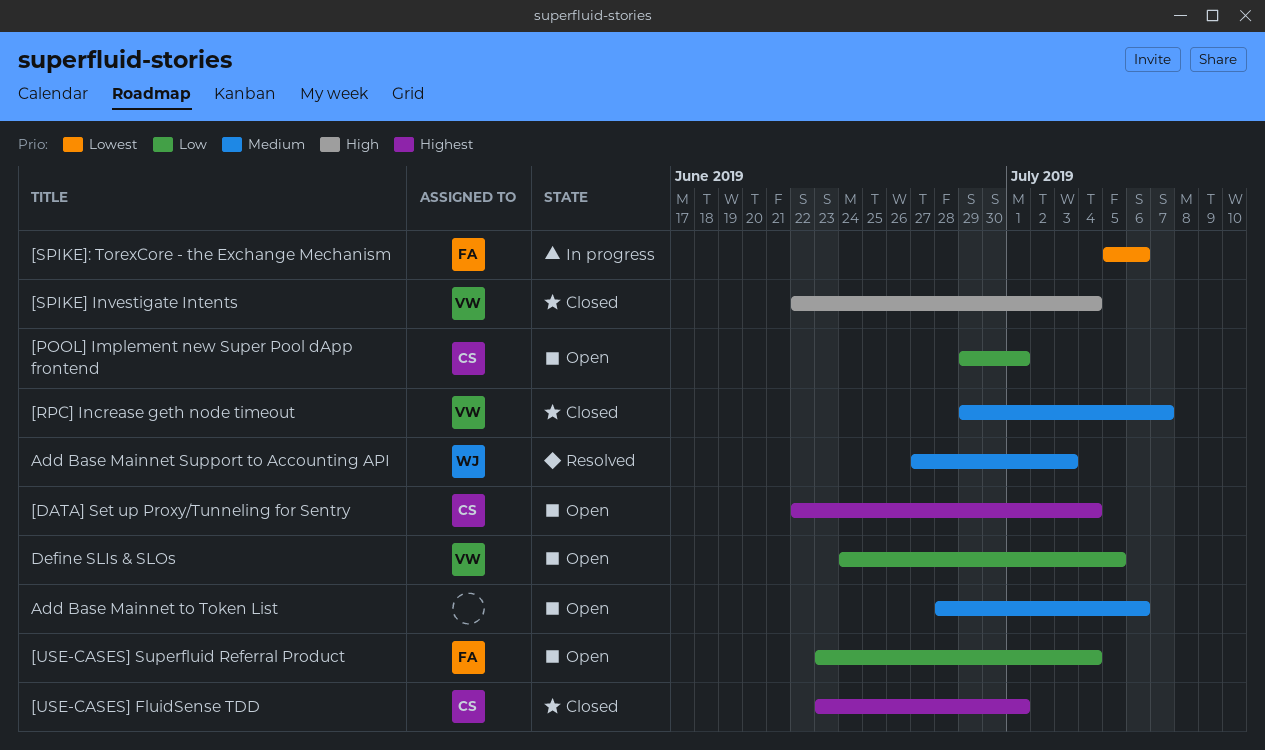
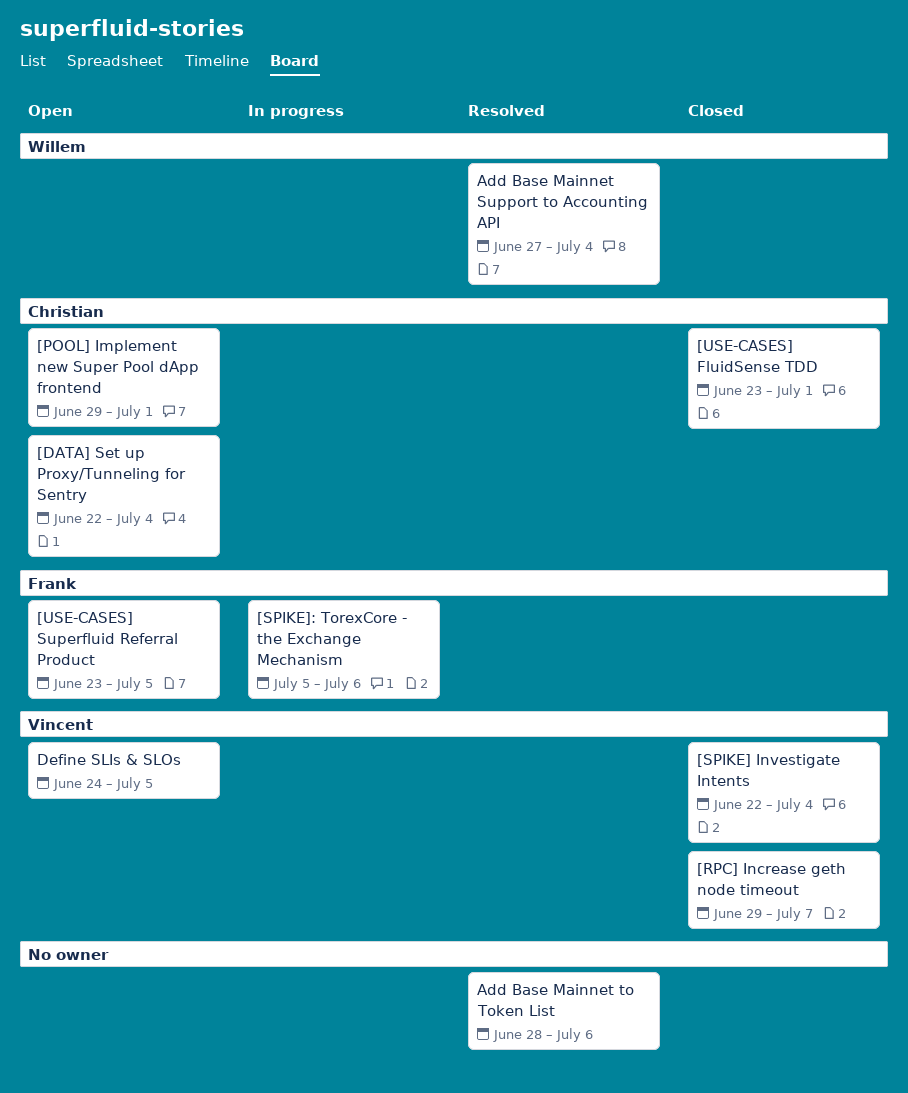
[USE-CASES] Superfluid Referral Product, due: Jul 4 -> Jul 5
Add Base Mainnet Support to Accounting API, due: Jul 3 -> Jul 4
Add Base Mainnet to Token List, status: Open -> Resolved

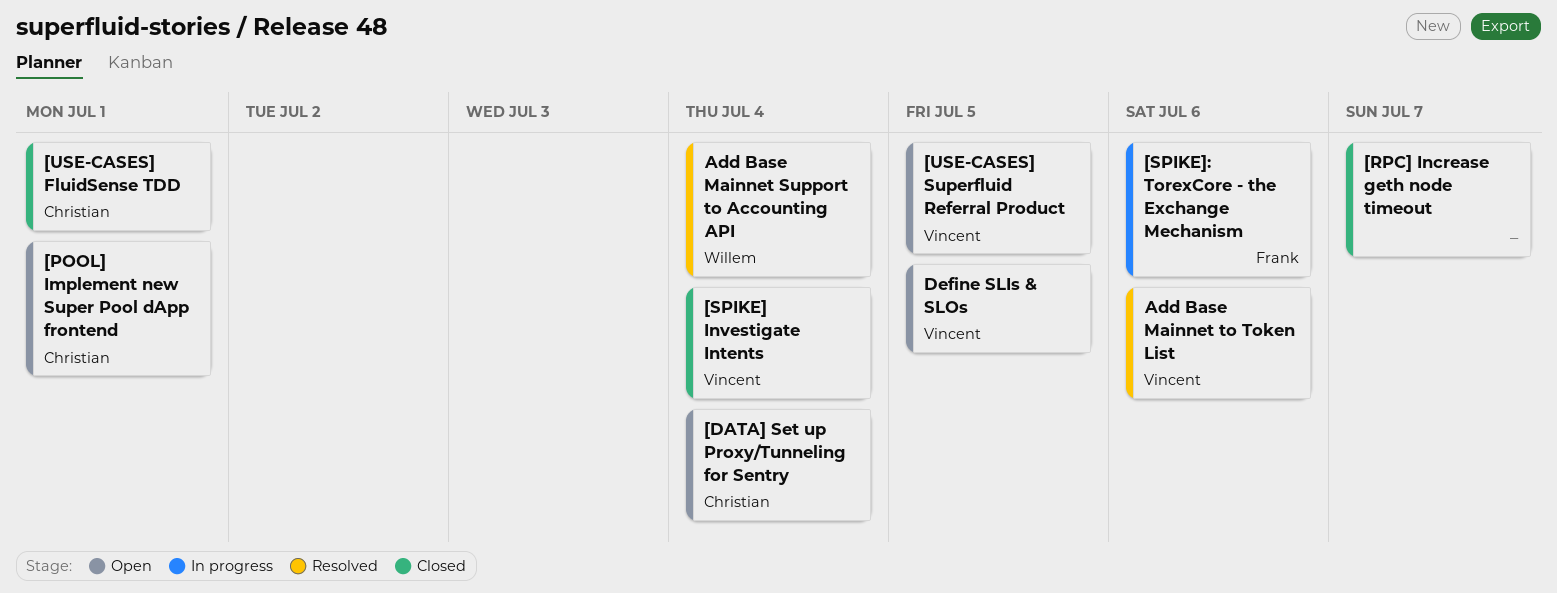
[RPC] Increase geth node timeout, owner: Vincent -> none
[USE-CASES] Superfluid Referral Product, owner: Frank -> Vincent
Add Base Mainnet to Token List, owner: none -> Vincent

